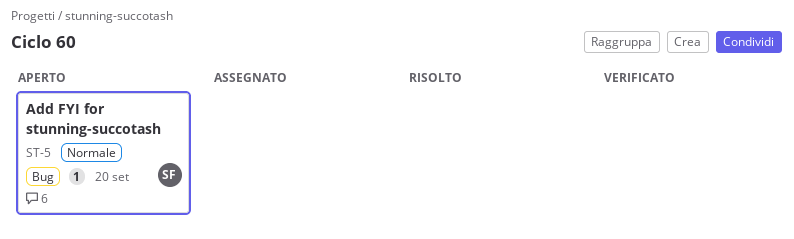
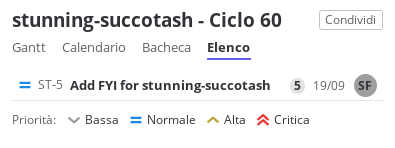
ST-5, estimate: 1 -> 5
ST-5, due: Sep 20 -> Sep 19

